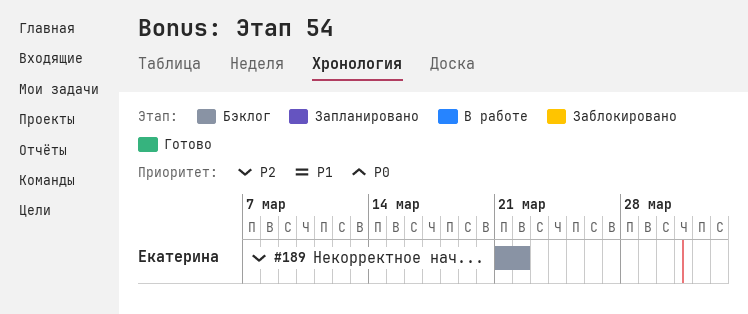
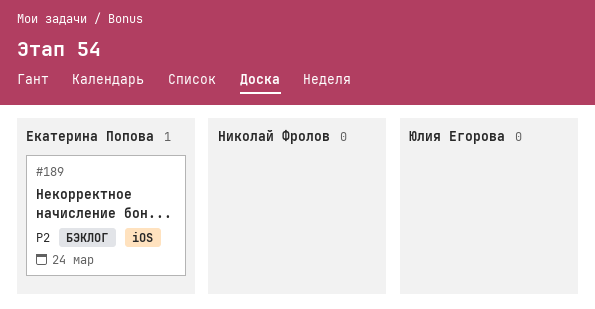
#189, due: Mar 22 -> Mar 24

